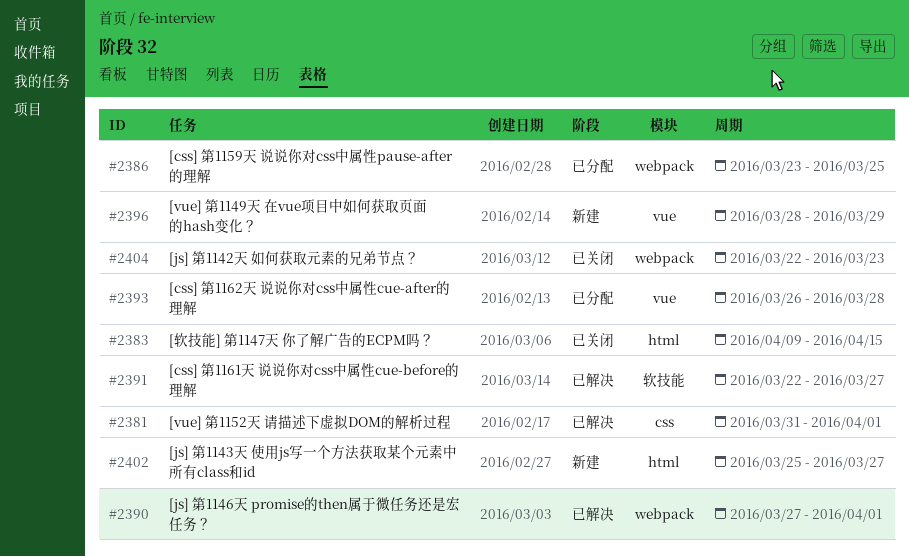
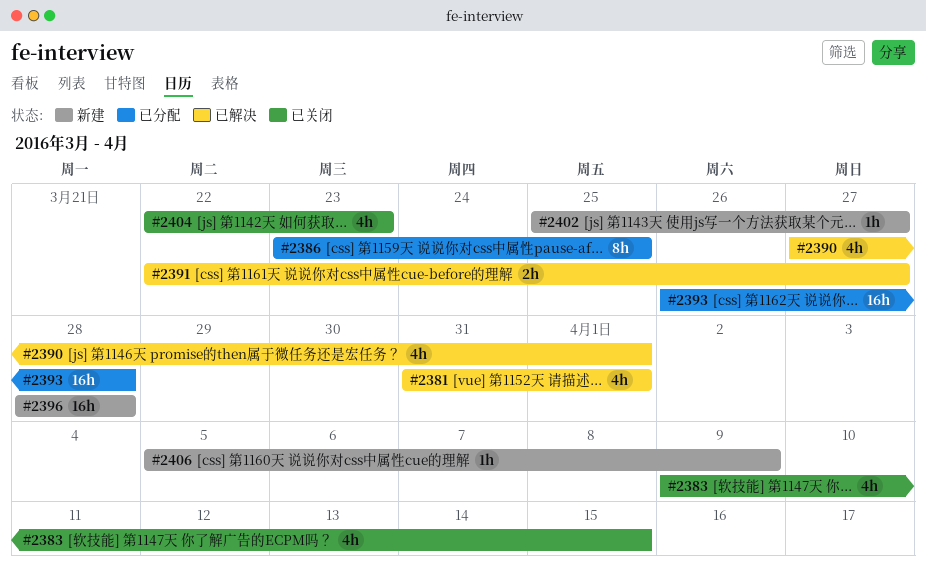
#2396, due: Mar 29 -> Mar 28
#2406: none -> present

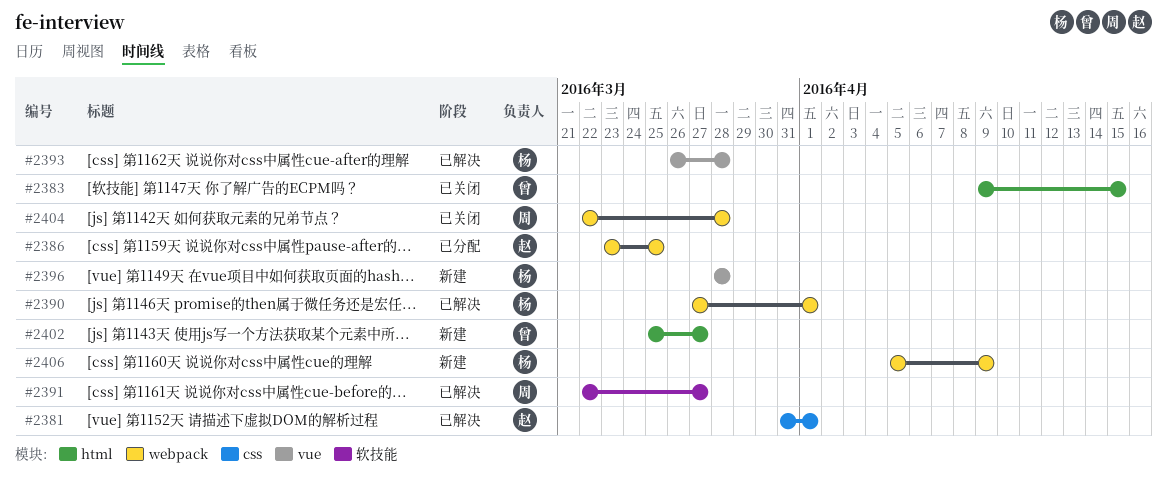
#2393, status: 已分配 -> 已解决
#2404, due: Mar 23 -> Mar 28

